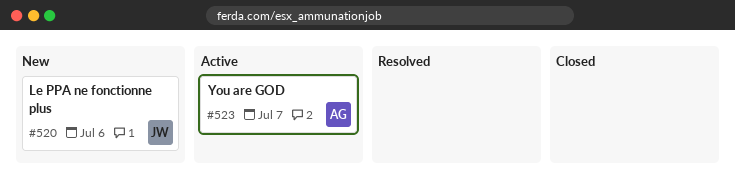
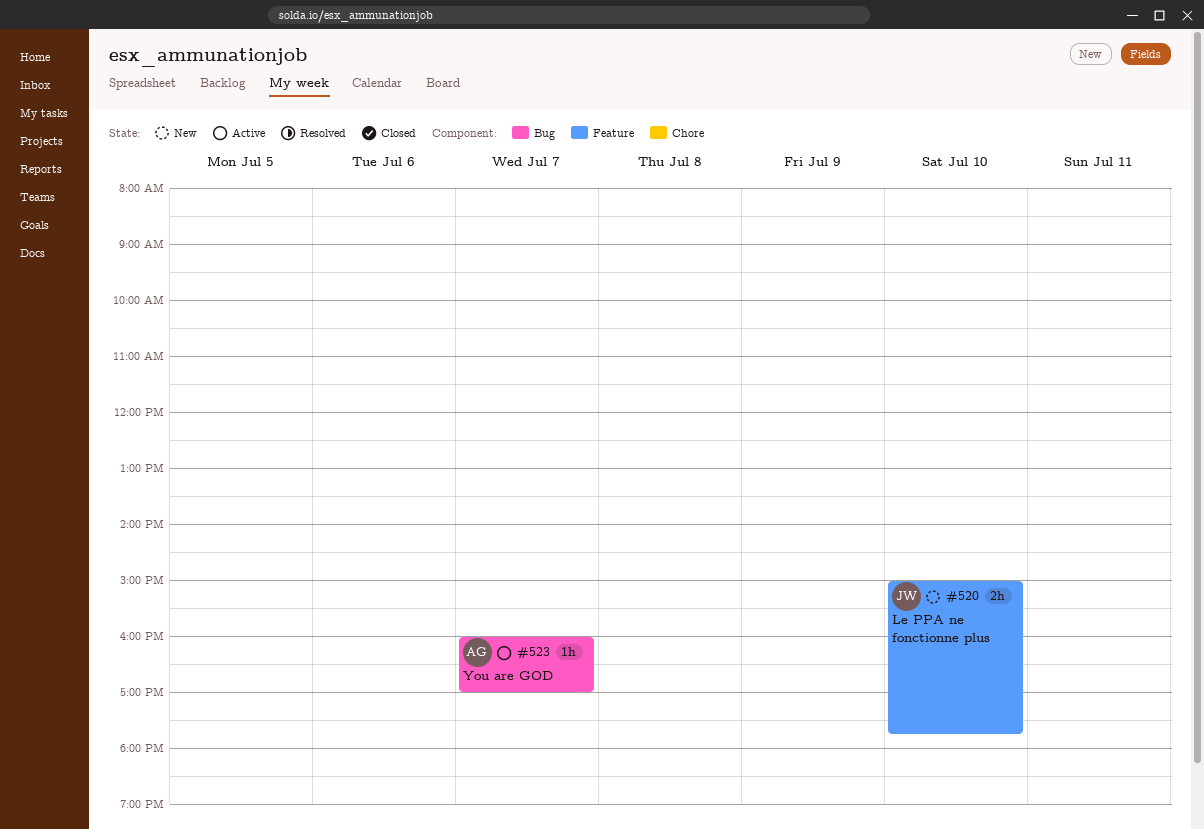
#520, day: Jul 6 -> Jul 10

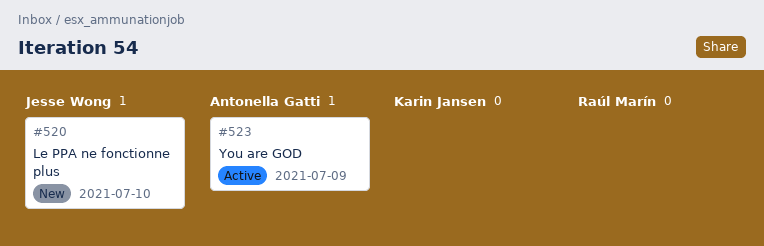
#523, day: Jul 7 -> Jul 9

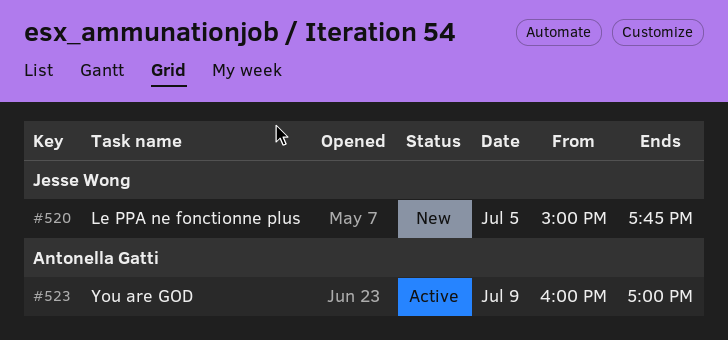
#520, day: Jul 10 -> Jul 5

